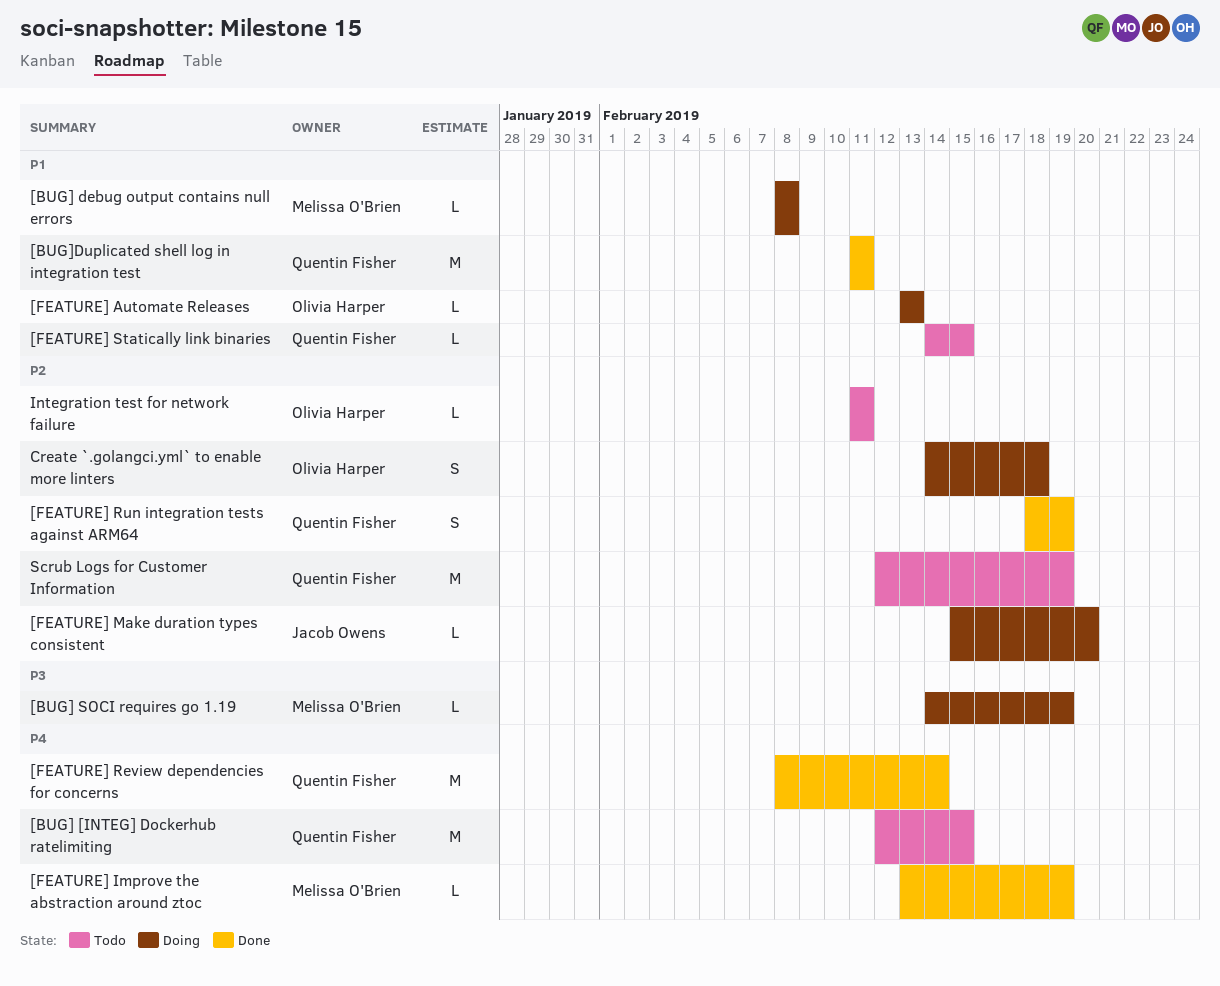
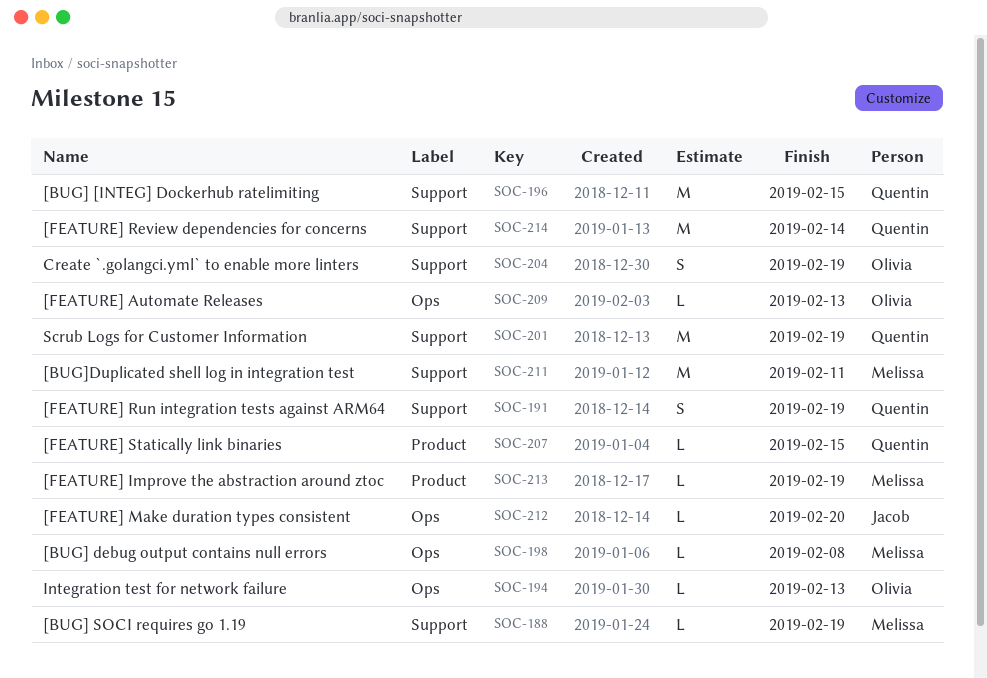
[BUG]Duplicated shell log in integration test, owner: Quentin Fisher -> Melissa O'Brien
Create `.golangci.yml` to enable more linters, due: Feb 18 -> Feb 19
Integration test for network failure, due: Feb 11 -> Feb 13

